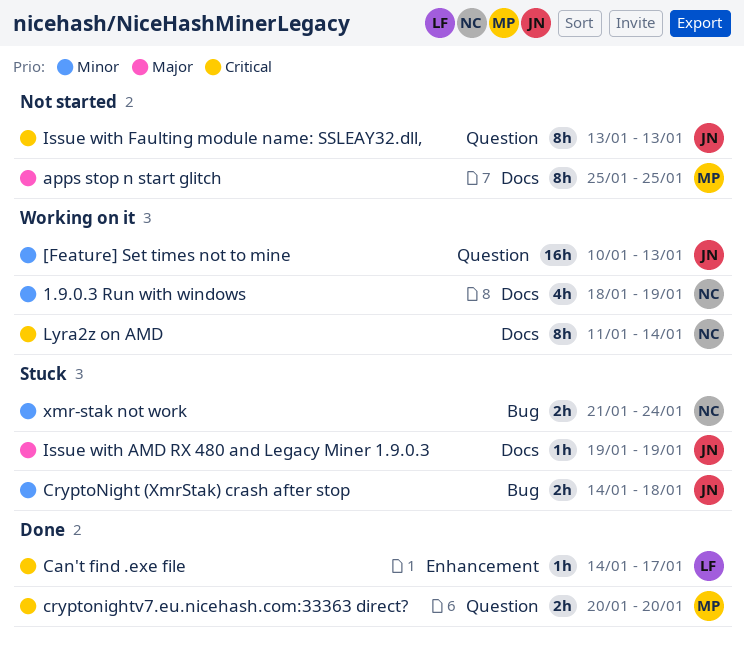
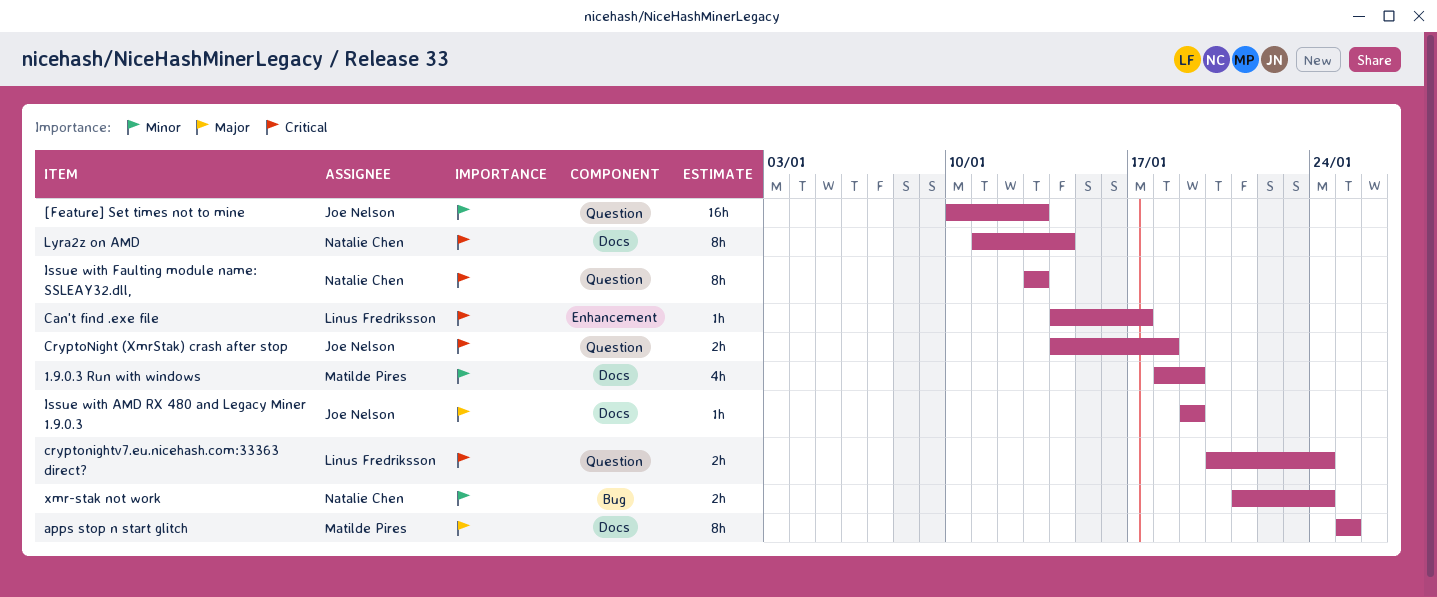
1.9.0.3 Run with windows, owner: Natalie Chen -> Matilde Pires
CryptoNight (XmrStak) crash after stop, priority: Minor -> Critical
CryptoNight (XmrStak) crash after stop, label: Bug -> Question
cryptonightv7.eu.nicehash.com:33363 direct?, owner: Matilde Pires -> Linus Fredriksson
cryptonightv7.eu.nicehash.com:33363 direct?, due: Jan 20 -> Jan 24
Issue with Faulting module name: SSLEAY32.dll,, owner: Joe Nelson -> Natalie Chen

